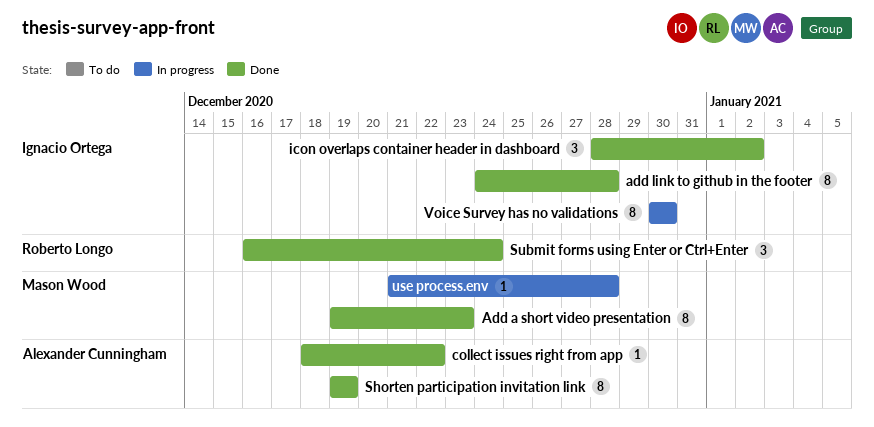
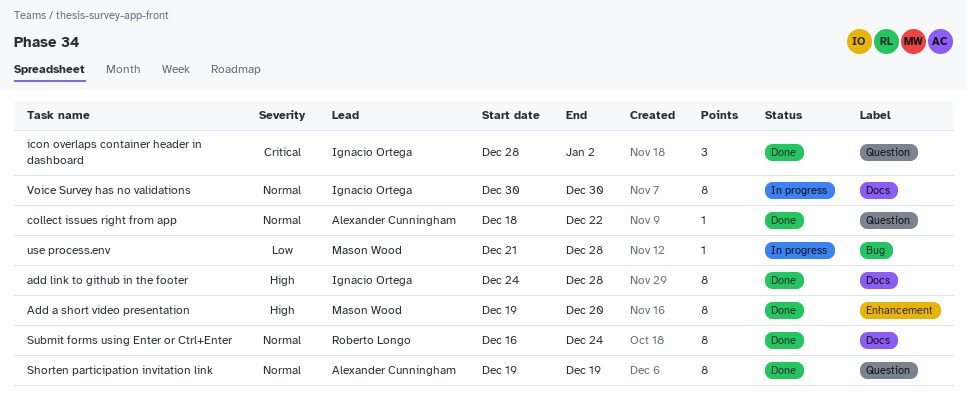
Add a short video presentation, due: Dec 23 -> Dec 20
Submit forms using Enter or Ctrl+Enter, estimate: 3 -> 8

